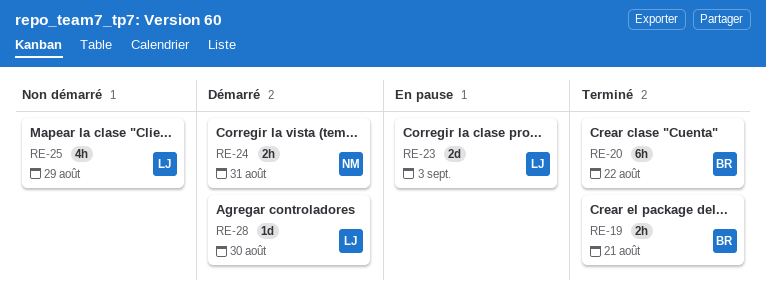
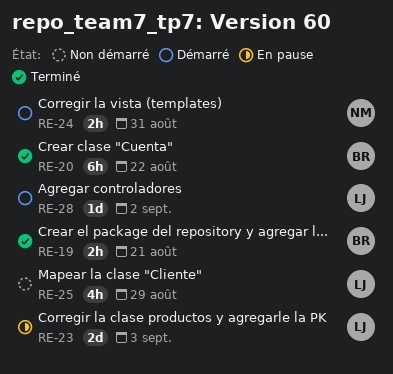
RE-28, due: Aug 30 -> Sep 2

